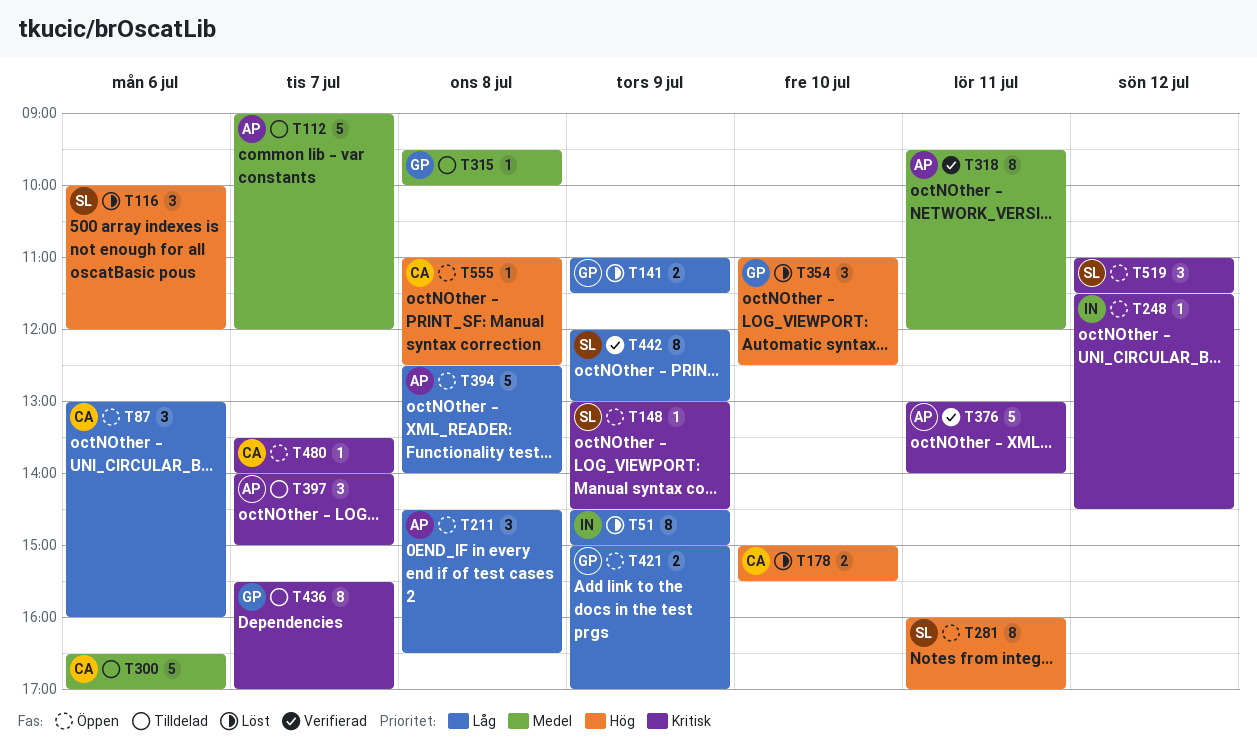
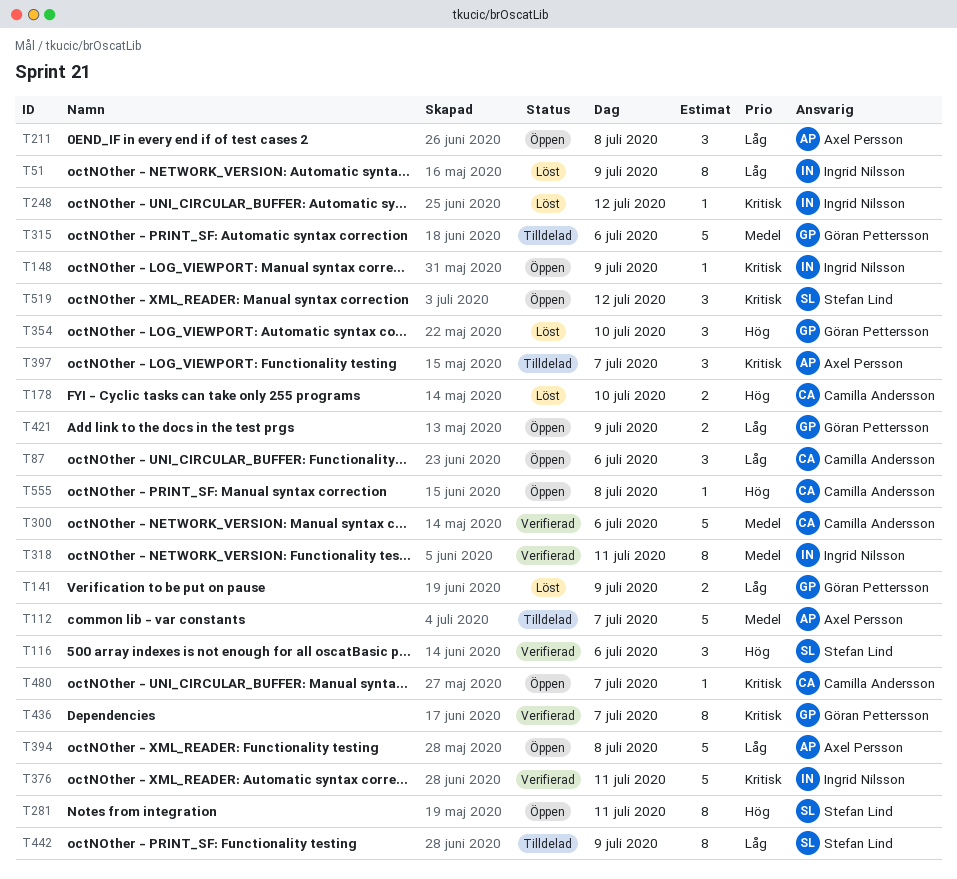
T116, status: Löst -> Verifierad
T148, owner: Stefan Lind -> Ingrid Nilsson
T248, status: Öppen -> Löst
T300, status: Tilldelad -> Verifierad
T315, estimate: 1 -> 5
T315, day: Jul 8 -> Jul 6
T318, owner: Axel Persson -> Ingrid Nilsson
T376, owner: Axel Persson -> Ingrid Nilsson
T436, status: Tilldelad -> Verifierad
T442, status: Verifierad -> Tilldelad

